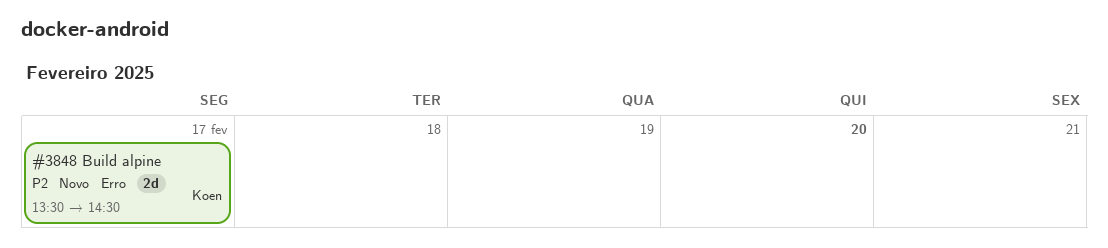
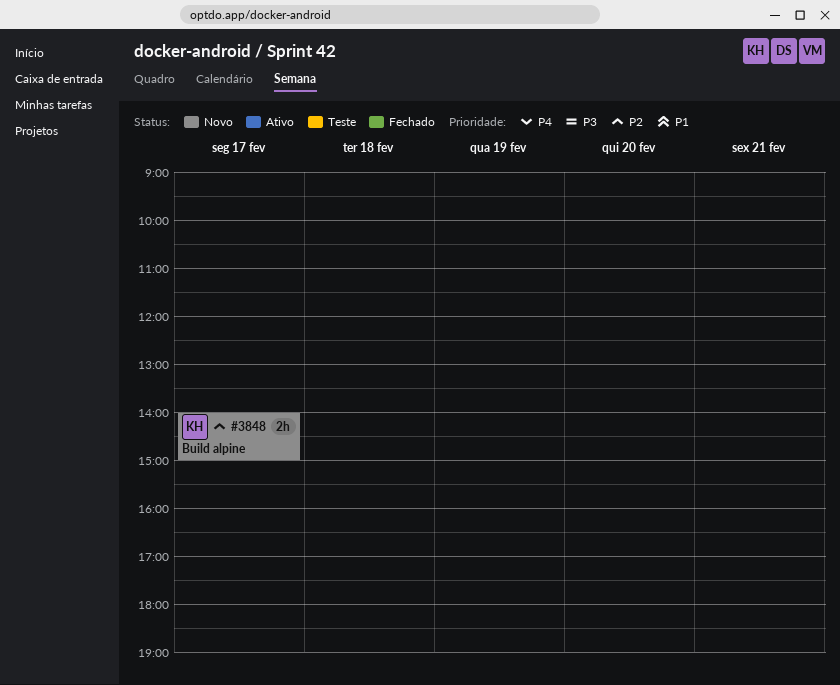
#3848, estimate: 2d -> 2h
#3848, begins: 13:30 -> 14:00
#3848, ends: 14:30 -> 15:00

